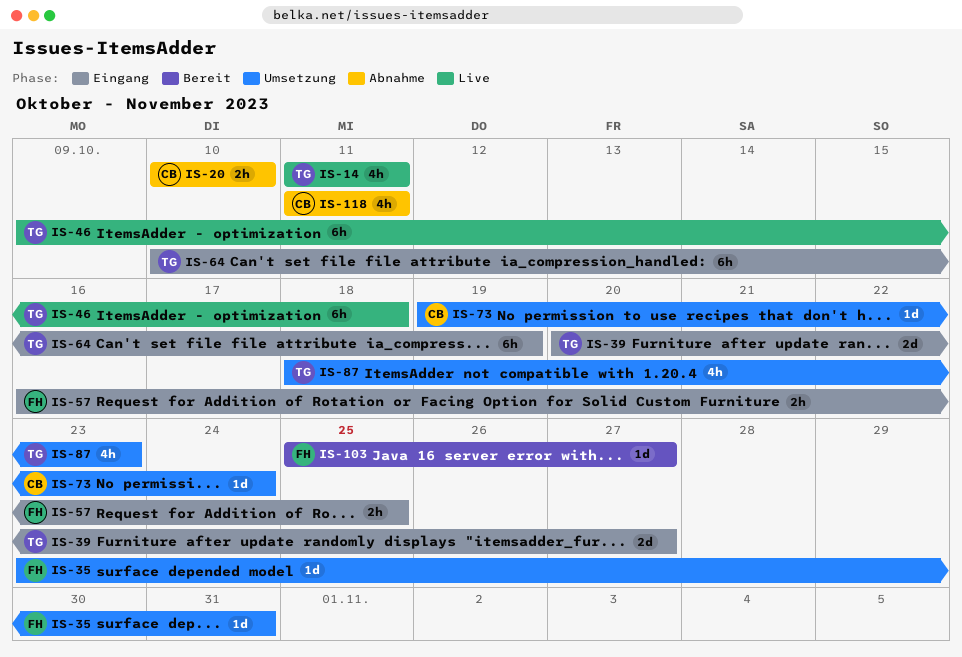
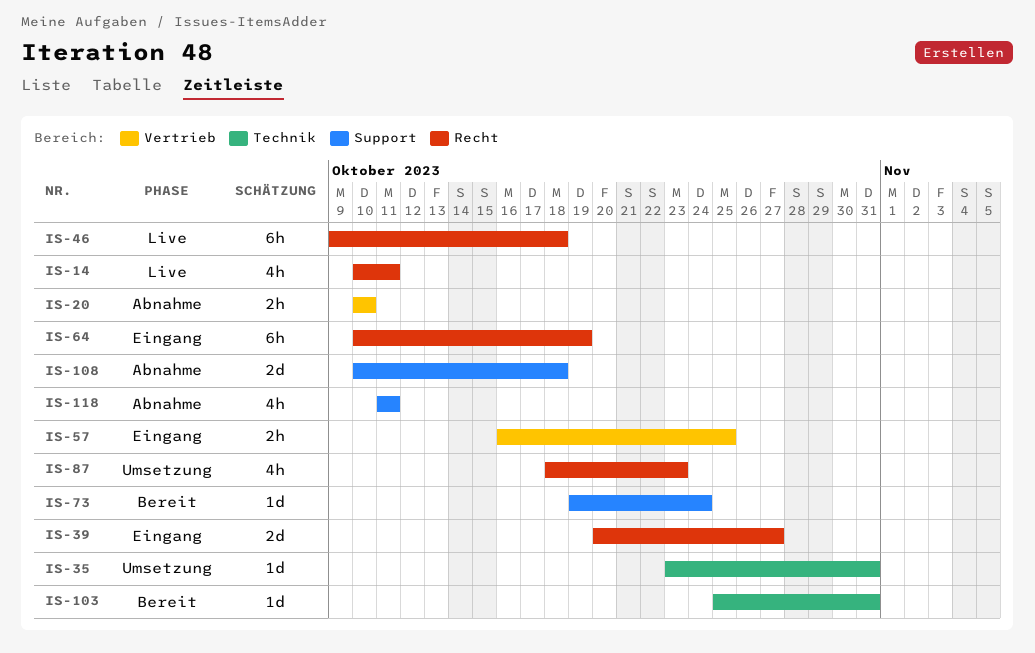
IS-14, start: Oct 11 -> Oct 10
IS-73, status: Umsetzung -> Bereit
IS-103, due: Oct 27 -> Oct 31
IS-108: none -> present

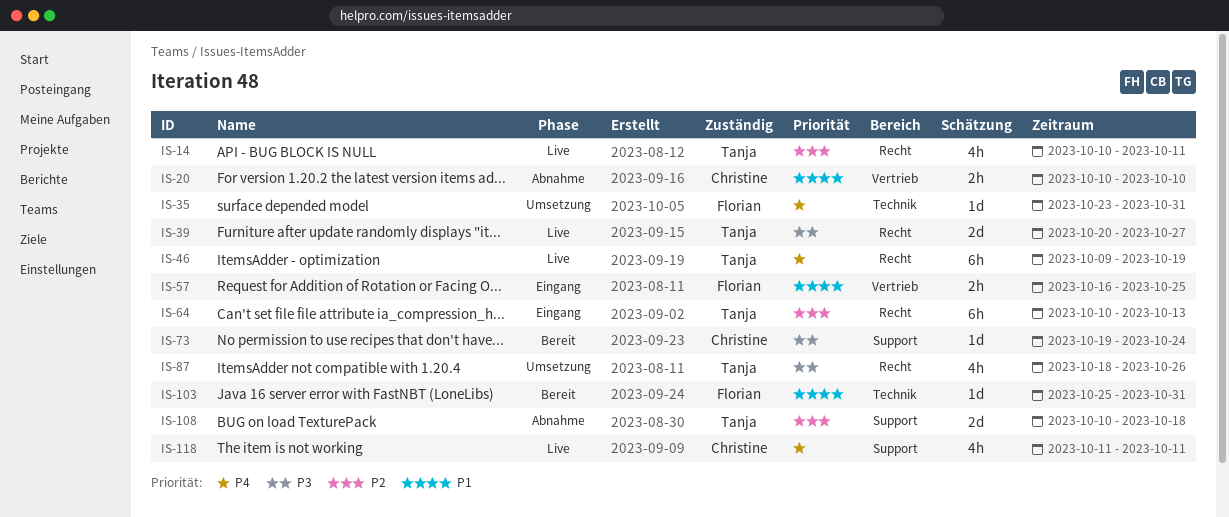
IS-39, status: Eingang -> Live
IS-46, due: Oct 18 -> Oct 19
IS-64, due: Oct 19 -> Oct 13
IS-87, due: Oct 23 -> Oct 26
IS-118, status: Abnahme -> Live

